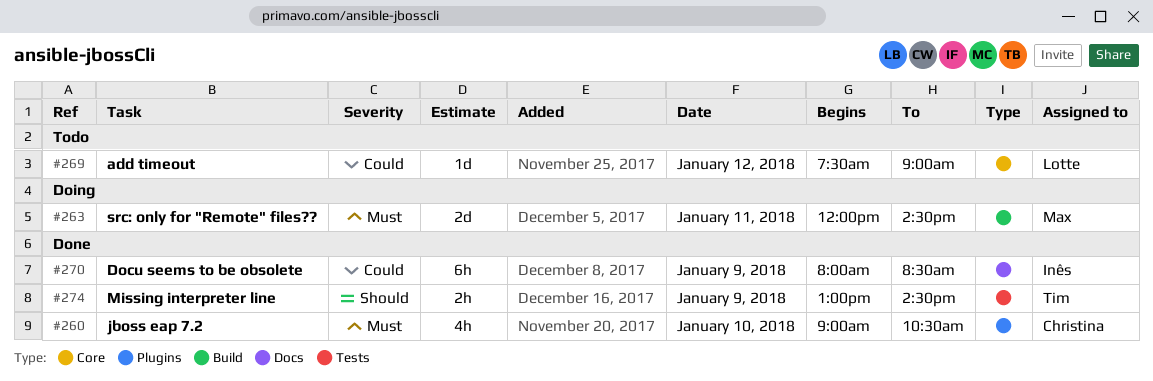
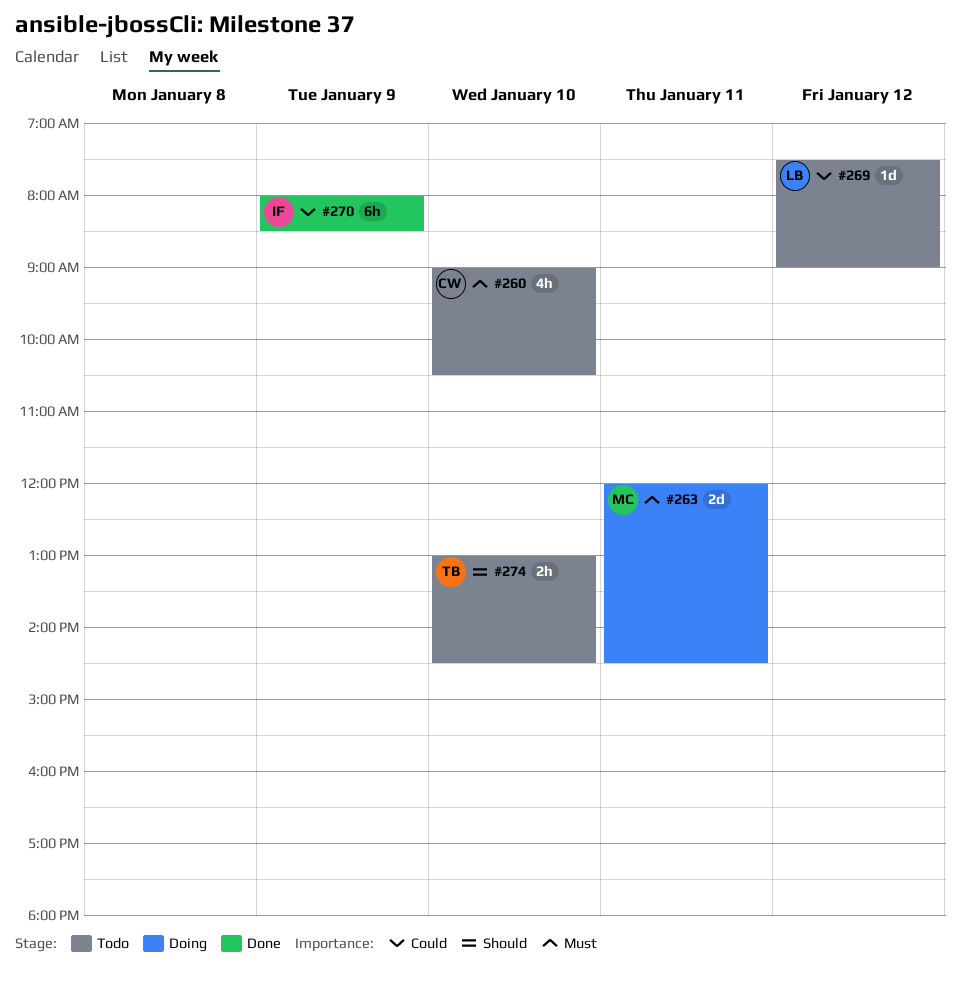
#260, status: Done -> Todo
#274, status: Done -> Todo
#274, day: Jan 9 -> Jan 10

